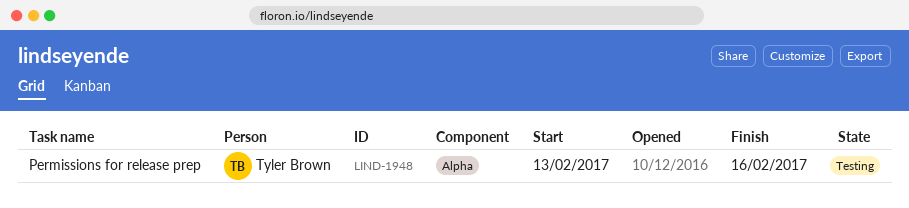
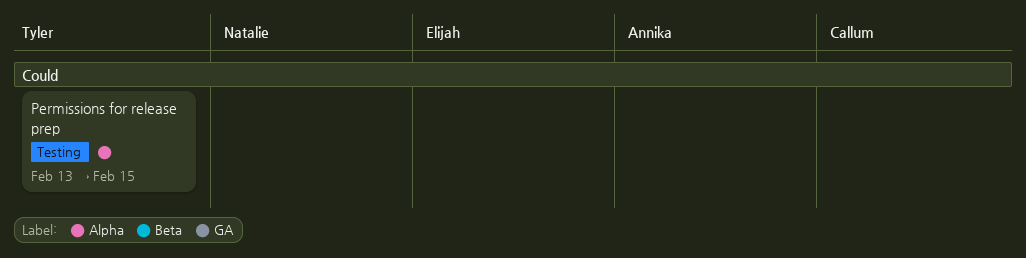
Permissions for release prep, due: Feb 16 -> Feb 15

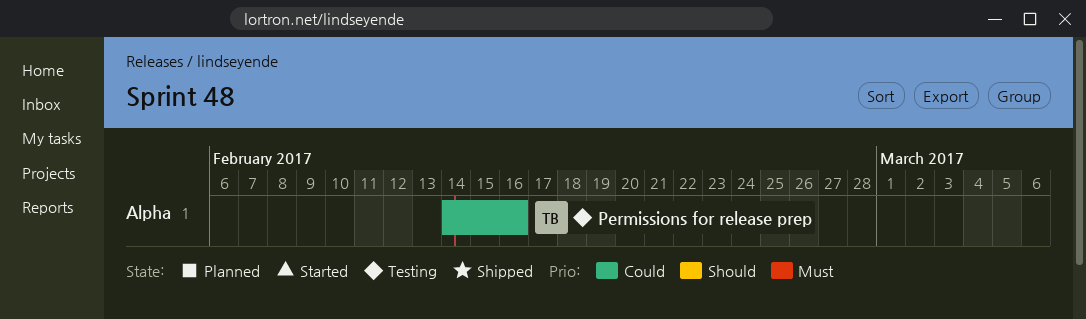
Permissions for release prep, start: Feb 13 -> Feb 14
Permissions for release prep, due: Feb 15 -> Feb 16

